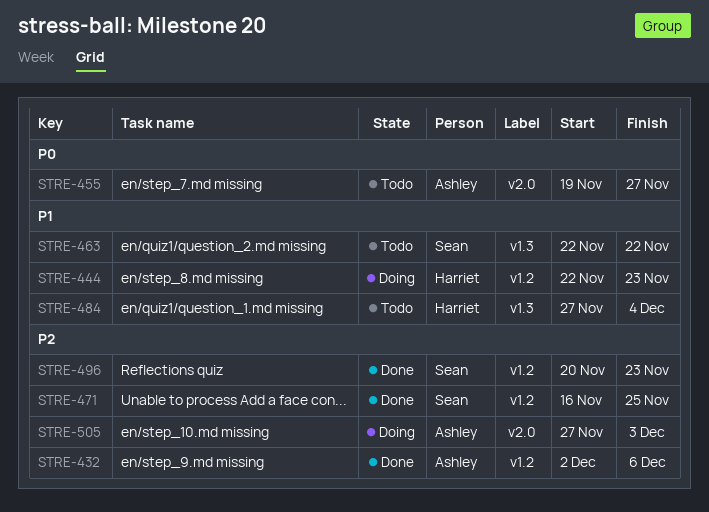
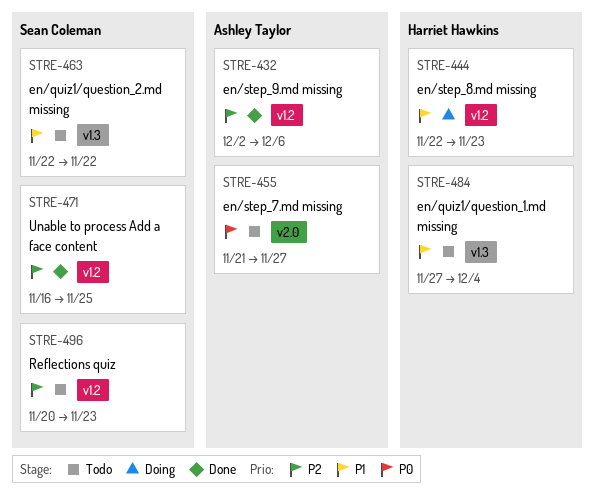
STRE-455, start: Nov 19 -> Nov 21
STRE-496, status: Done -> Todo
STRE-505: present -> none

